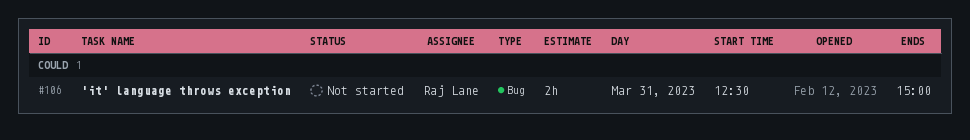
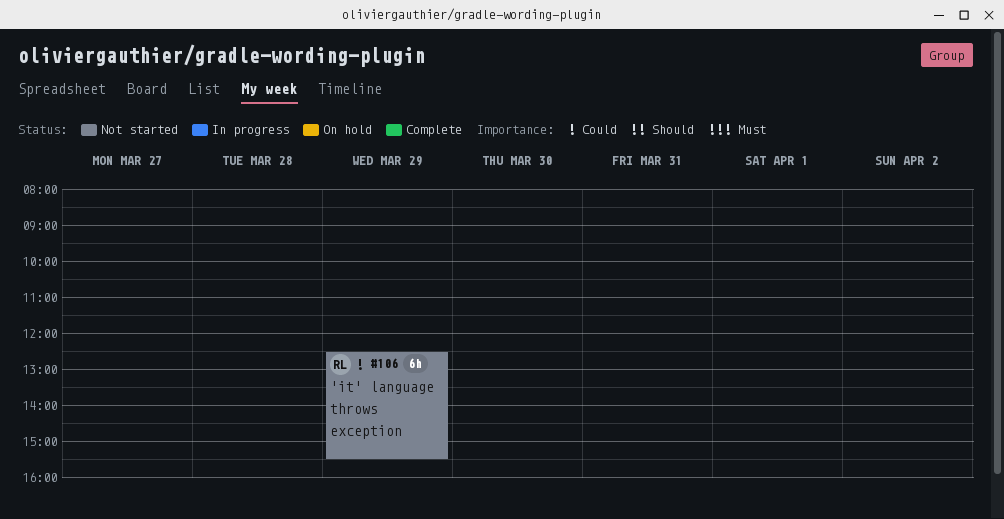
#106, estimate: 2h -> 6h
#106, day: Mar 31 -> Mar 29
#106, ends: 15:00 -> 15:30

